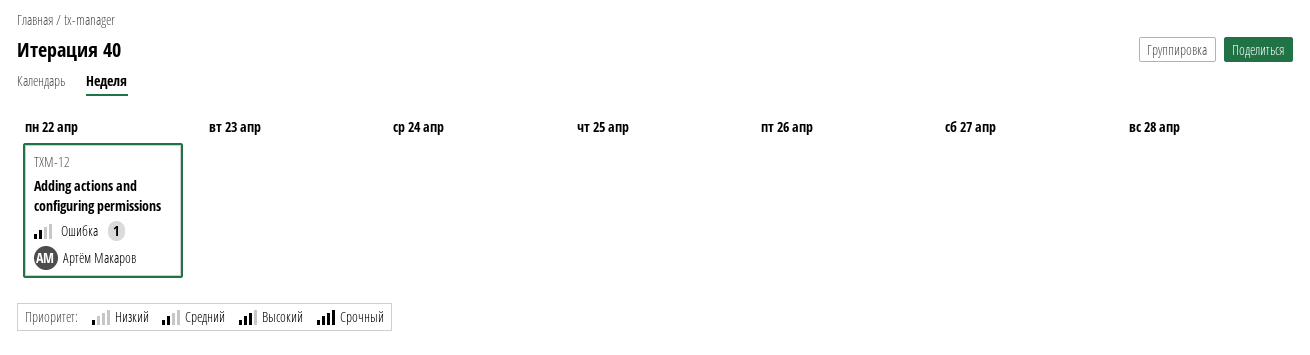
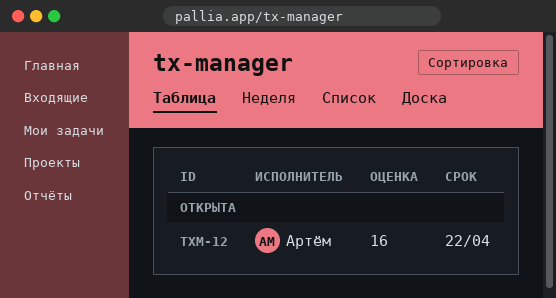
TXM-12, estimate: 1 -> 16

